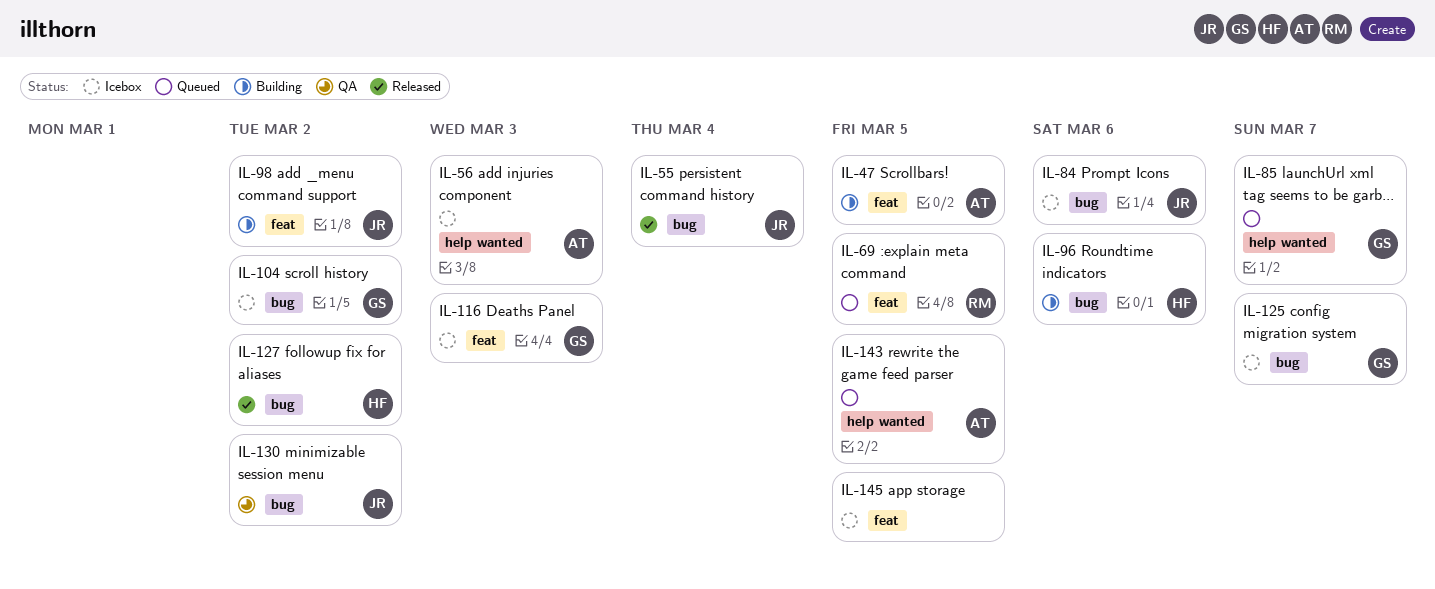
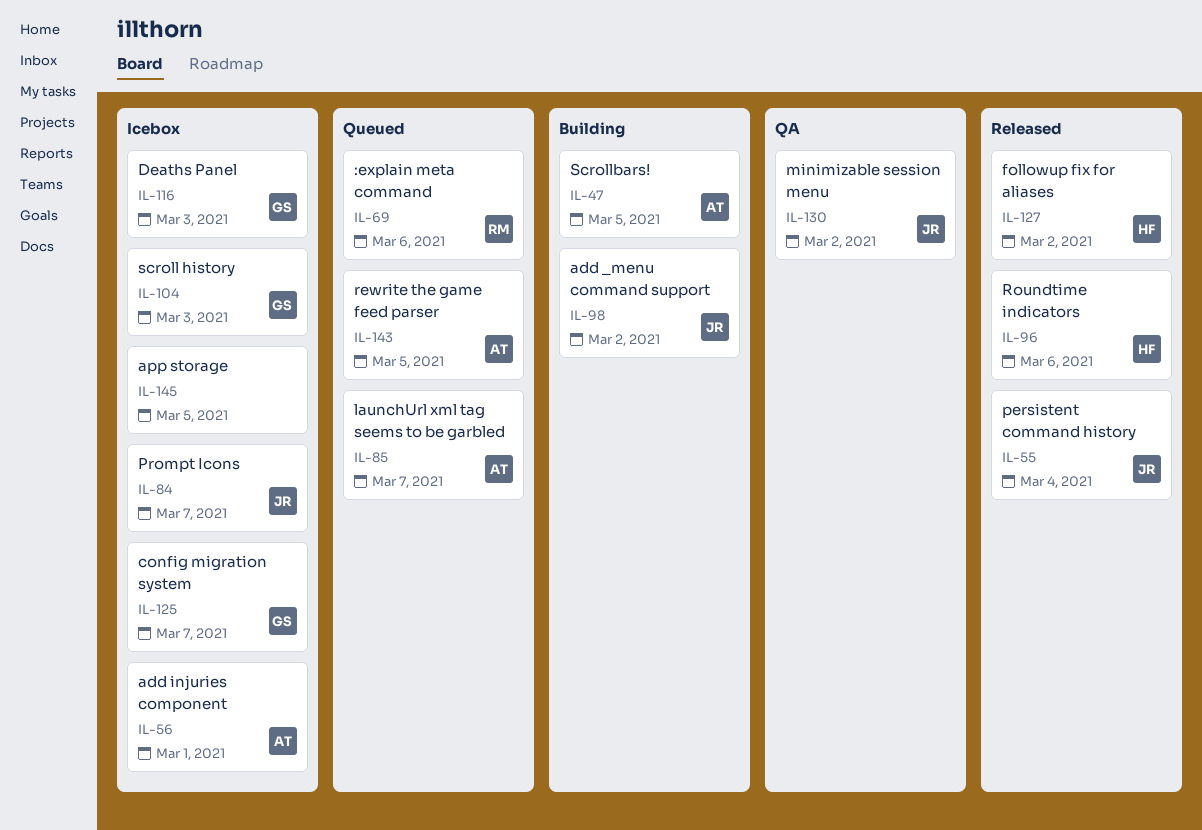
IL-56, due: Mar 3 -> Mar 1
IL-69, due: Mar 5 -> Mar 6
IL-84, due: Mar 6 -> Mar 7
IL-85, owner: GS -> AT
IL-96, status: Building -> Released
IL-104, due: Mar 2 -> Mar 3

